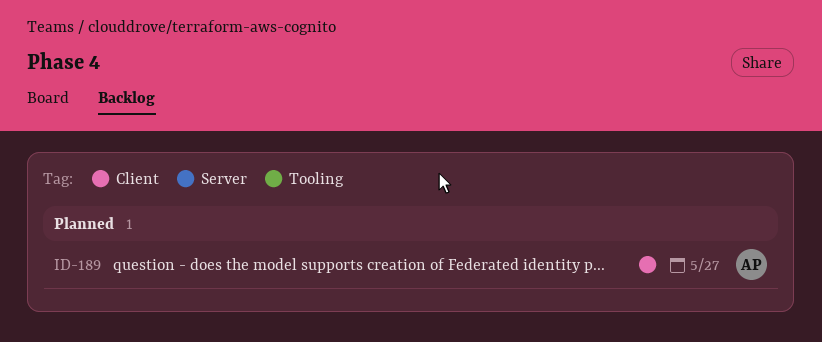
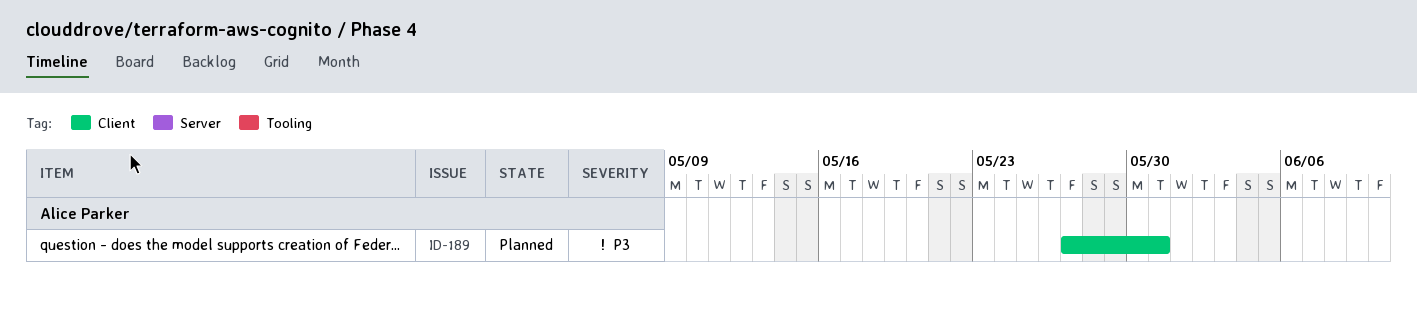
ID-189, due: May 27 -> May 31

